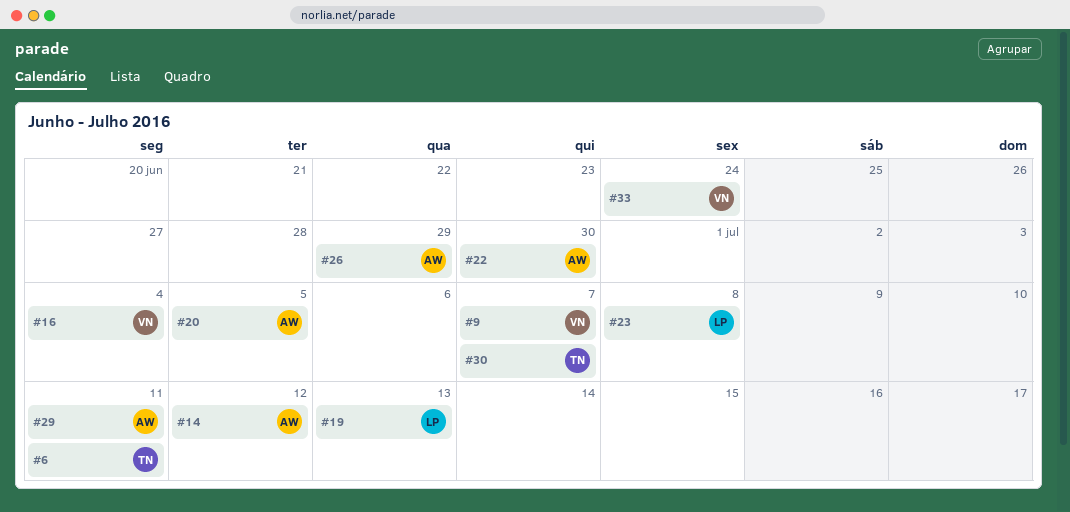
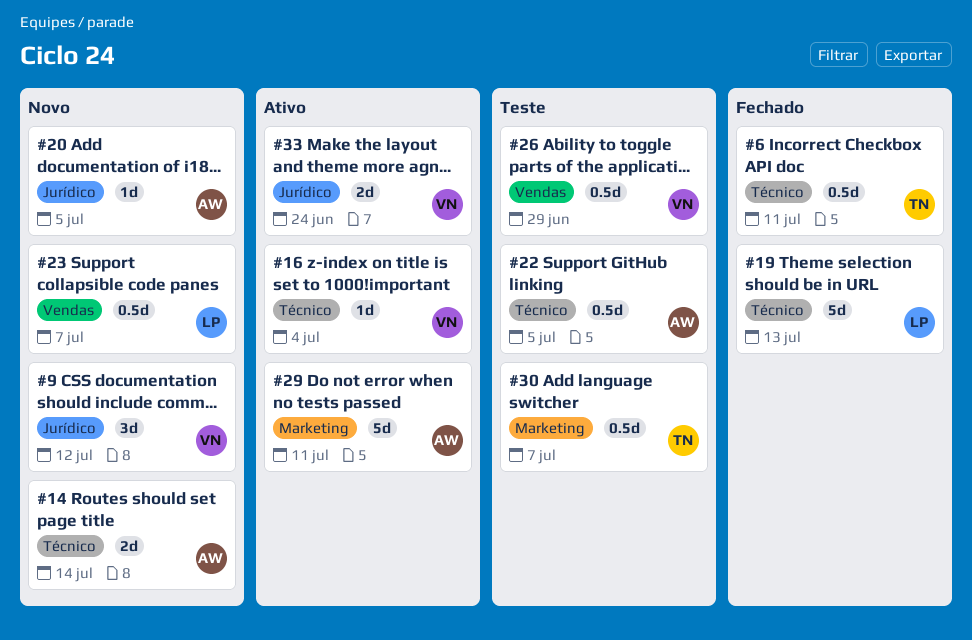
#9, due: Jul 7 -> Jul 12
#14, due: Jul 12 -> Jul 14
#22, due: Jun 30 -> Jul 5
#23, due: Jul 8 -> Jul 7
#26, owner: AW -> VN

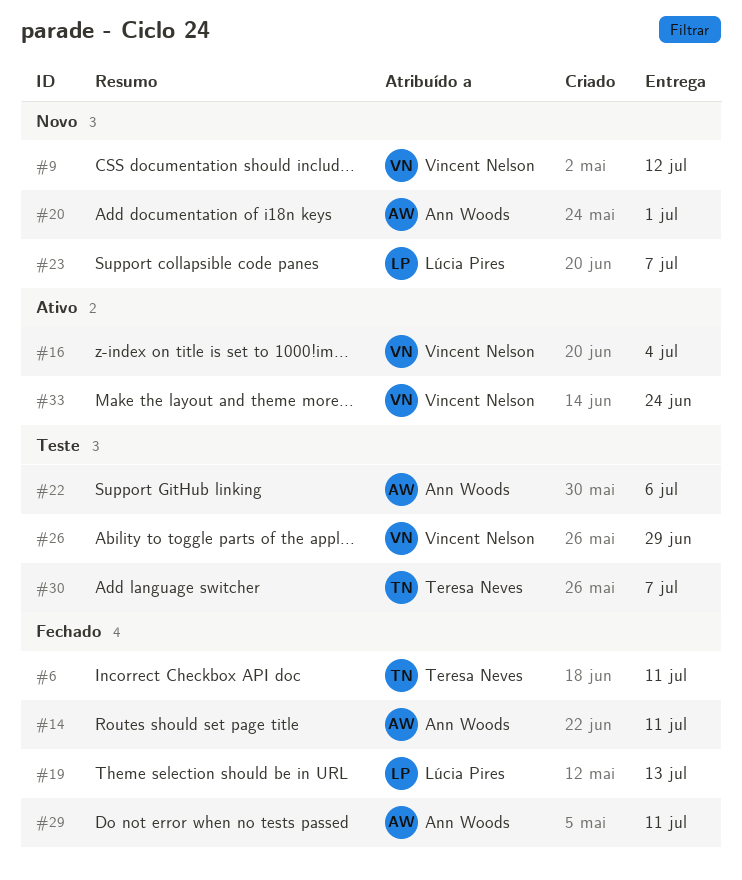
#14, status: Novo -> Fechado
#14, due: Jul 14 -> Jul 11
#20, due: Jul 5 -> Jul 1
#22, due: Jul 5 -> Jul 6
#29, status: Ativo -> Fechado

